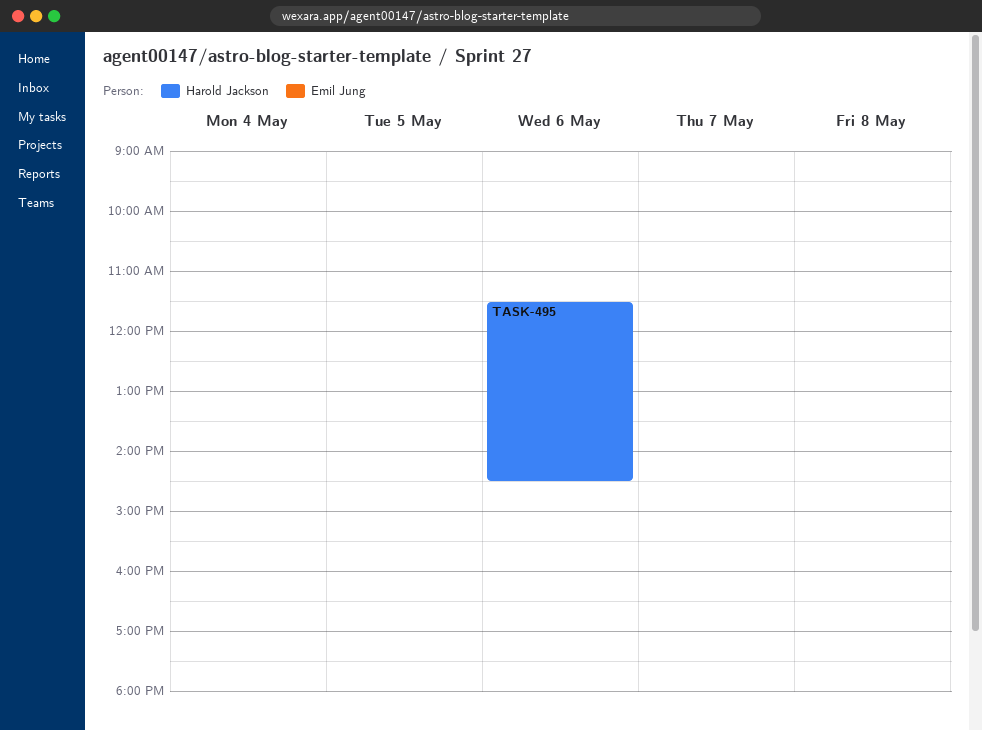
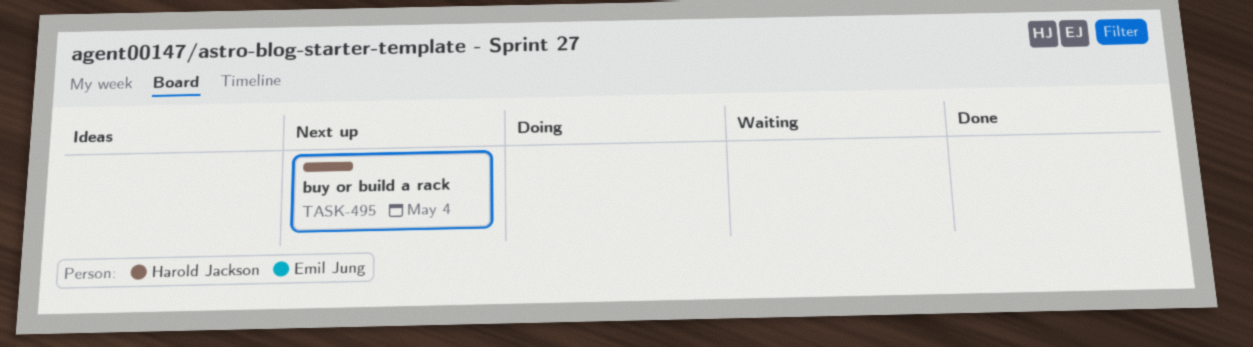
TASK-495, day: May 6 -> May 4

